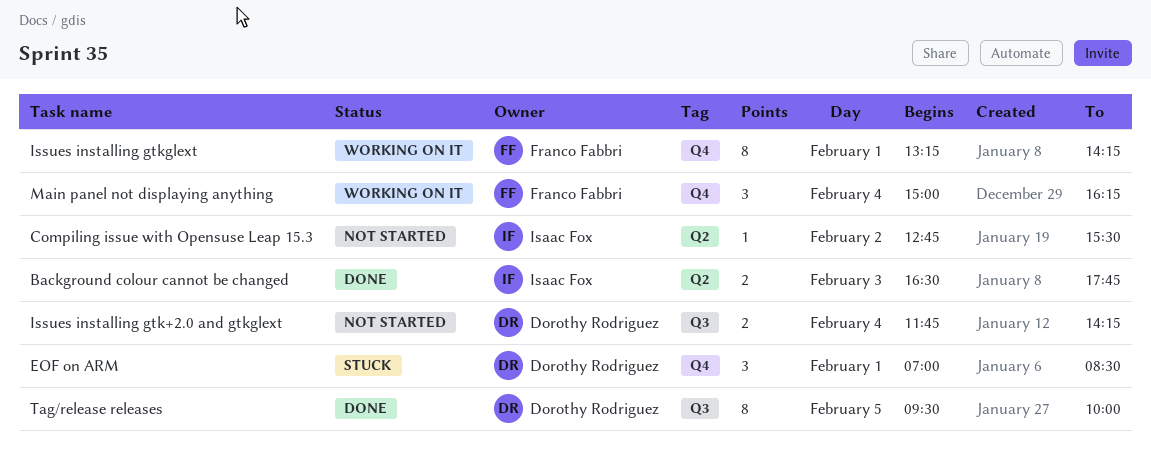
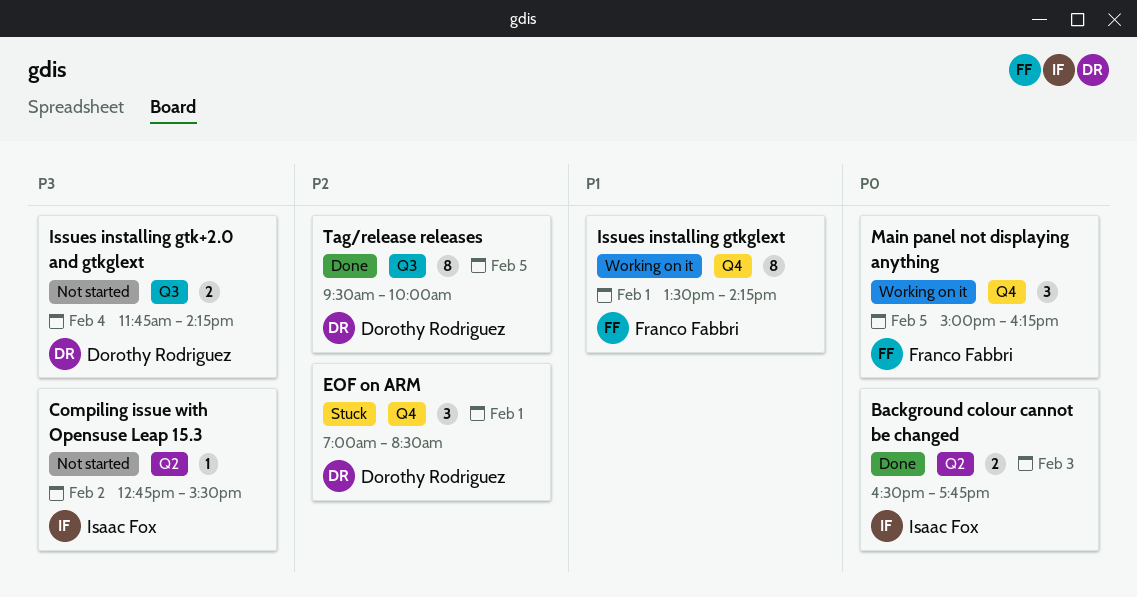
Issues installing gtkglext, begins: 13:15 -> 13:30
Main panel not displaying anything, day: Feb 4 -> Feb 5

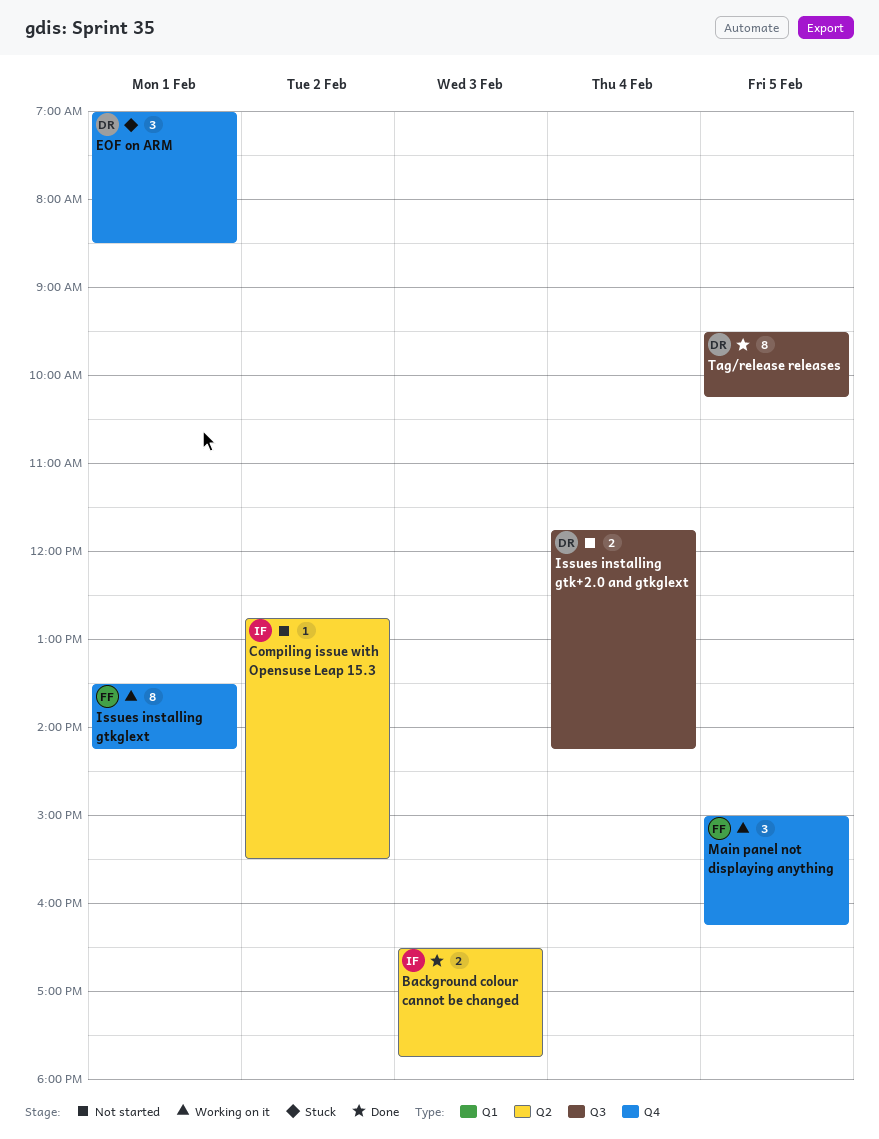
Tag/release releases, ends: 10:00 -> 10:15

